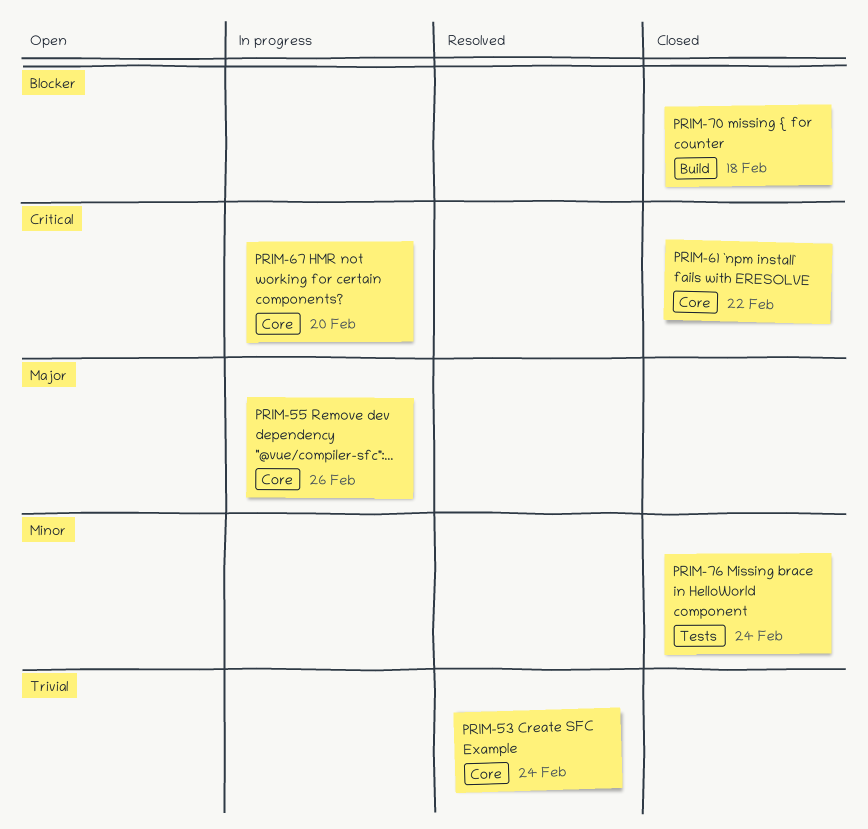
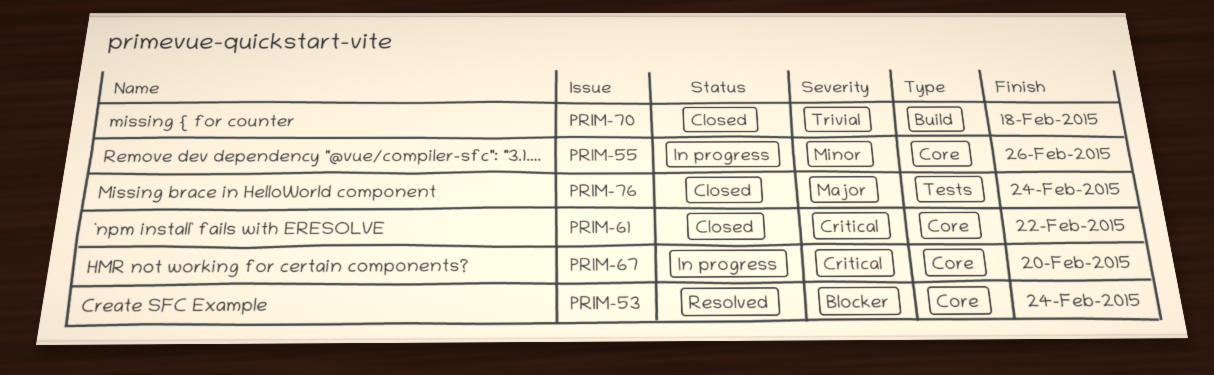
PRIM-53, priority: Trivial -> Blocker
PRIM-55, priority: Major -> Minor
PRIM-70, priority: Blocker -> Trivial
PRIM-76, priority: Minor -> Major

